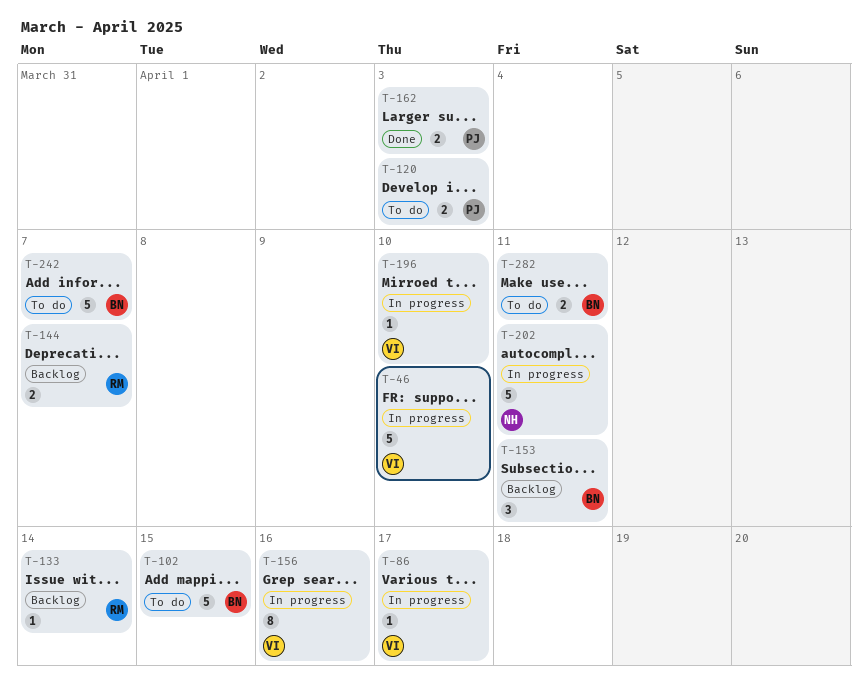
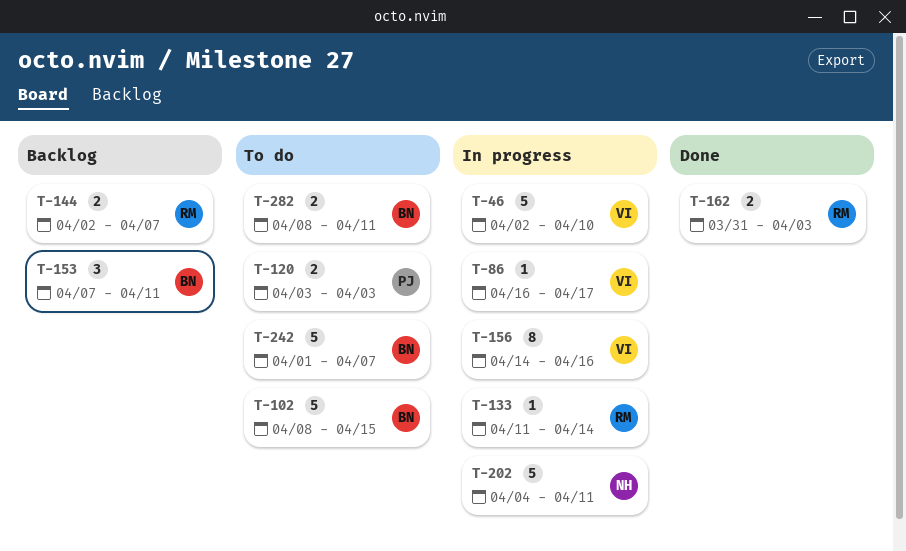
T-133, status: Backlog -> In progress
T-162, owner: PJ -> RM
T-196: present -> none

